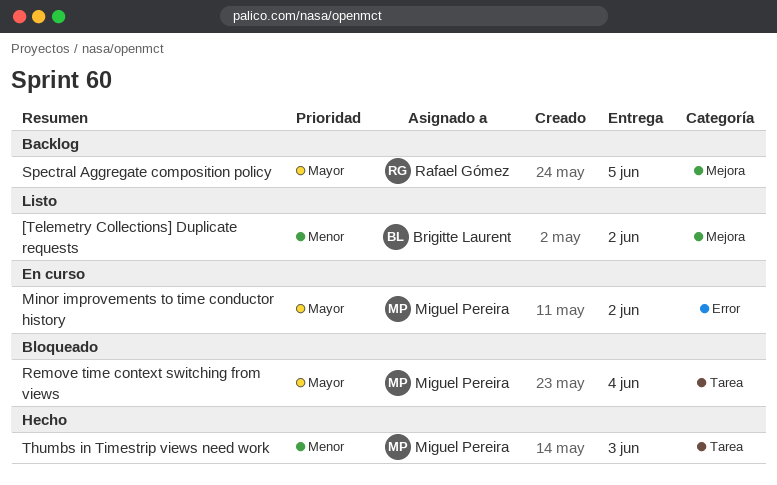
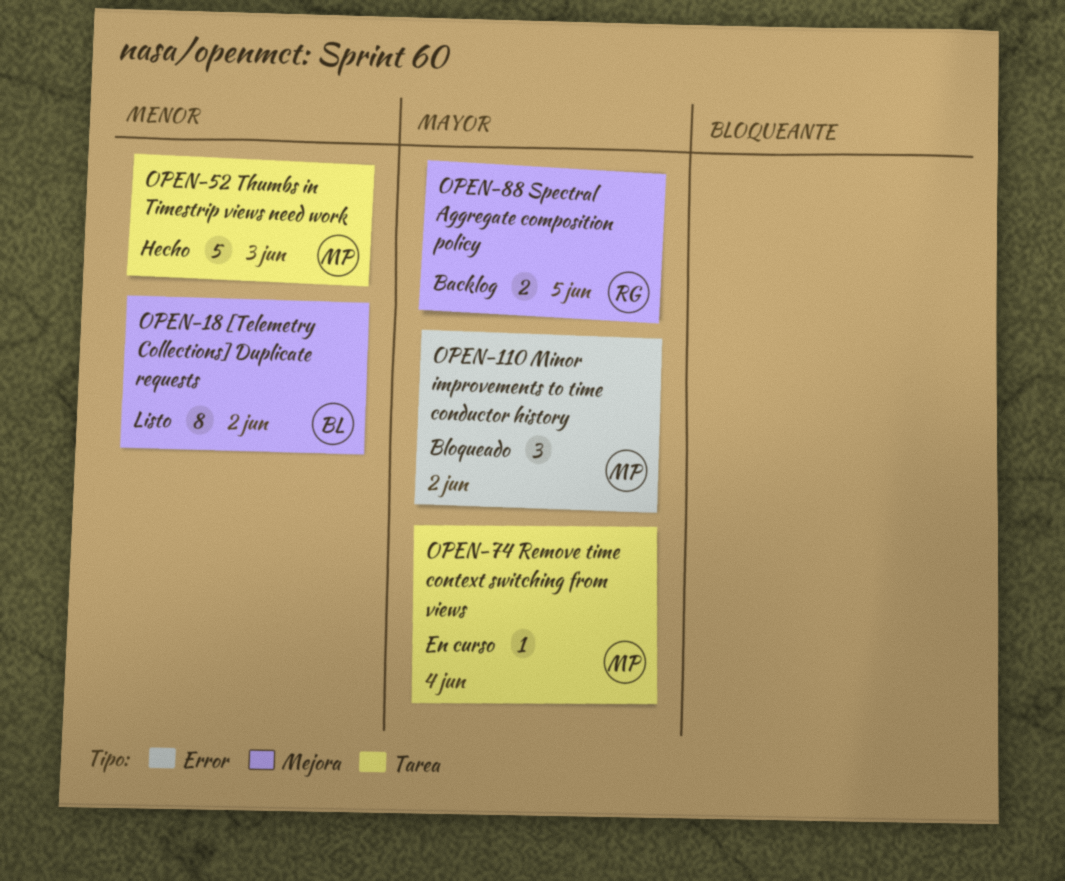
Minor improvements to time conductor history, status: En curso -> Bloqueado
Remove time context switching from views, status: Bloqueado -> En curso

